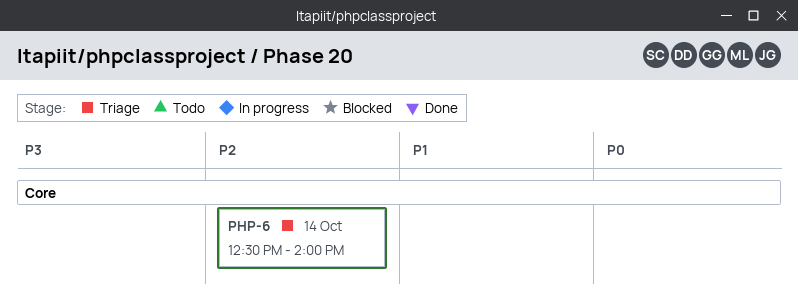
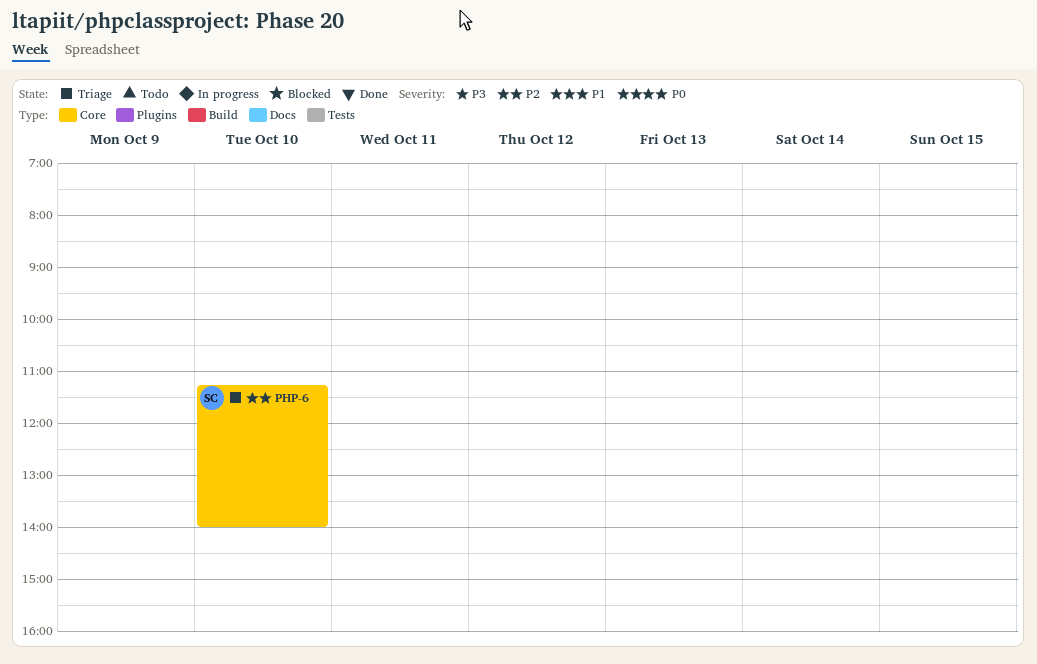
PHP-6, day: Oct 14 -> Oct 10
PHP-6, begins: 12:30 -> 11:15

